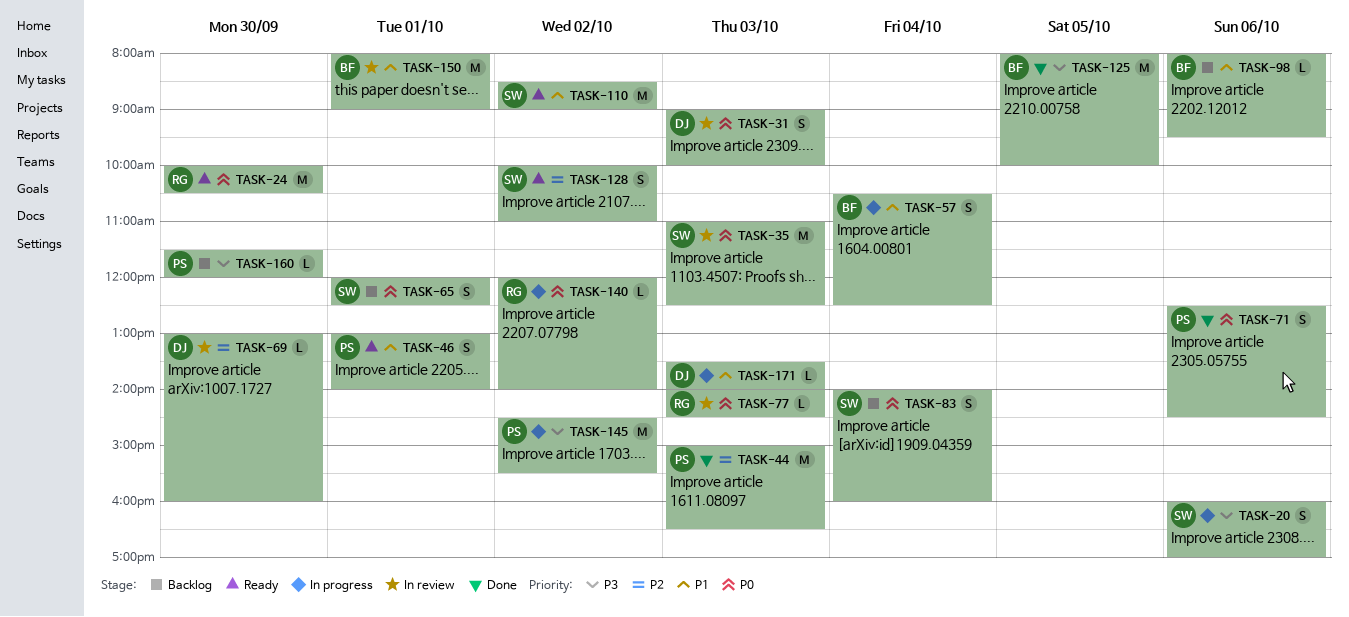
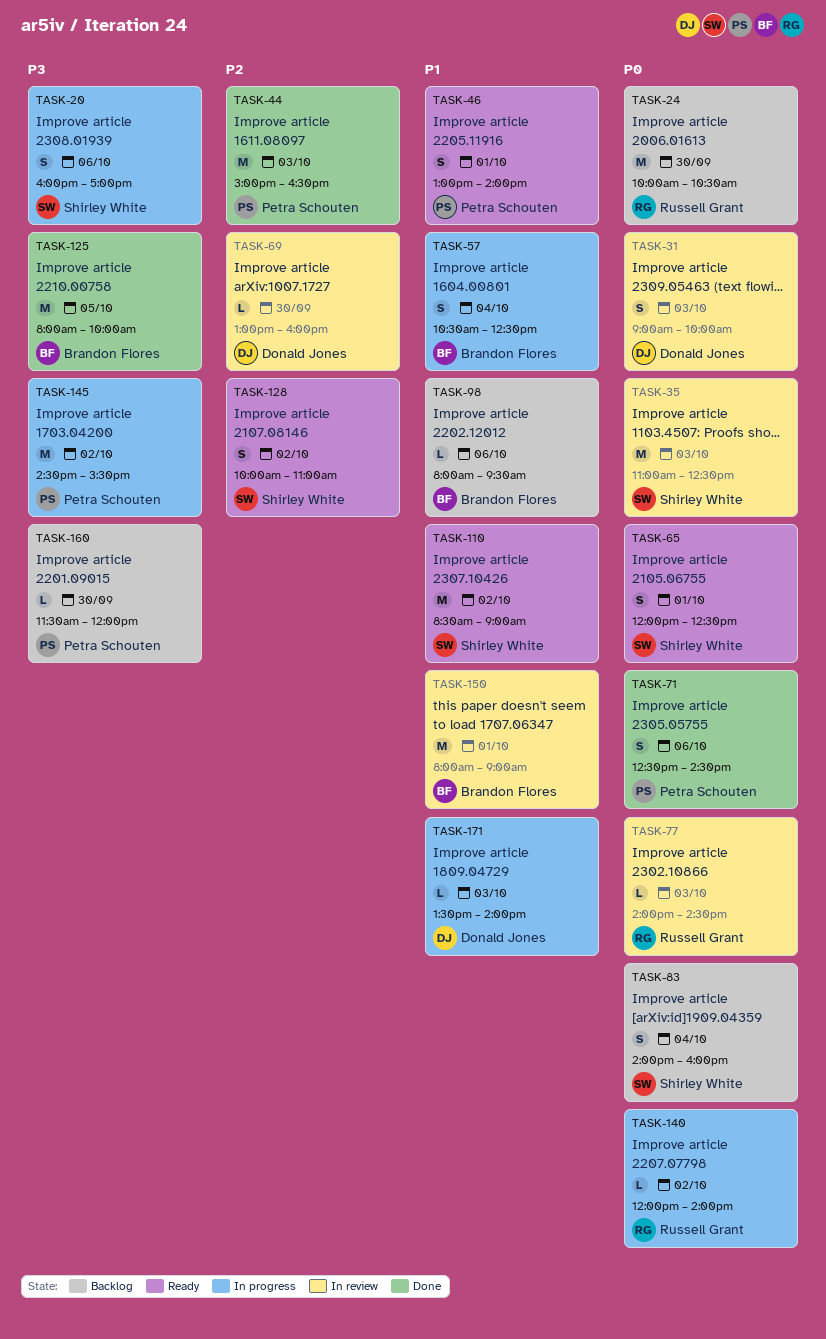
TASK-24, status: Ready -> Backlog
TASK-65, status: Backlog -> Ready

